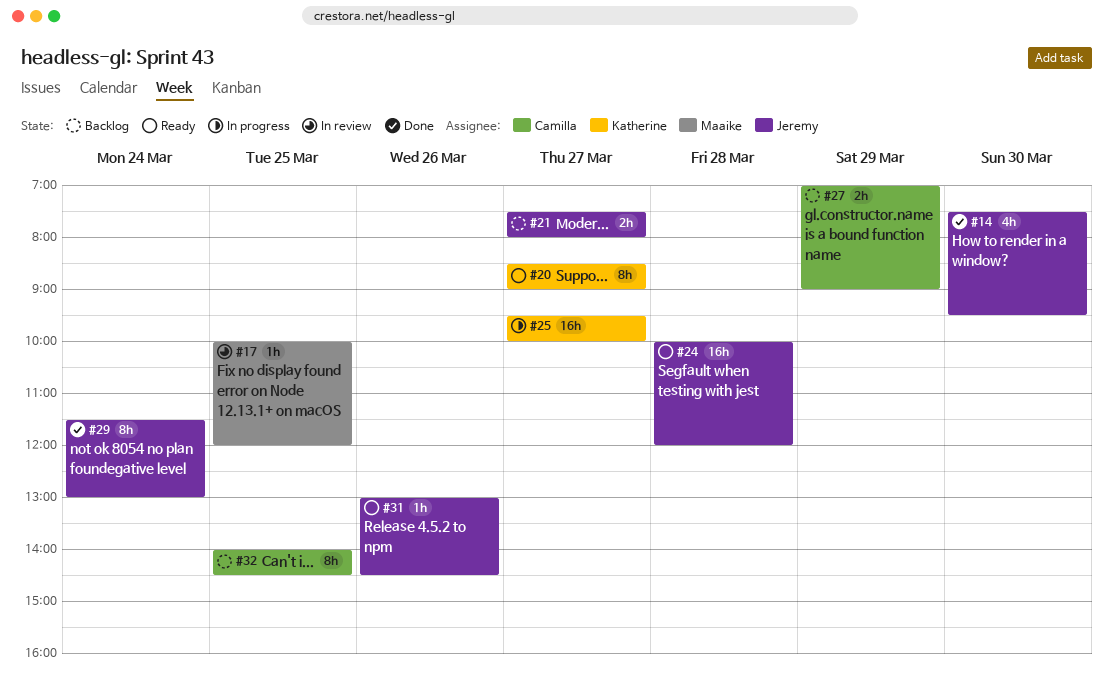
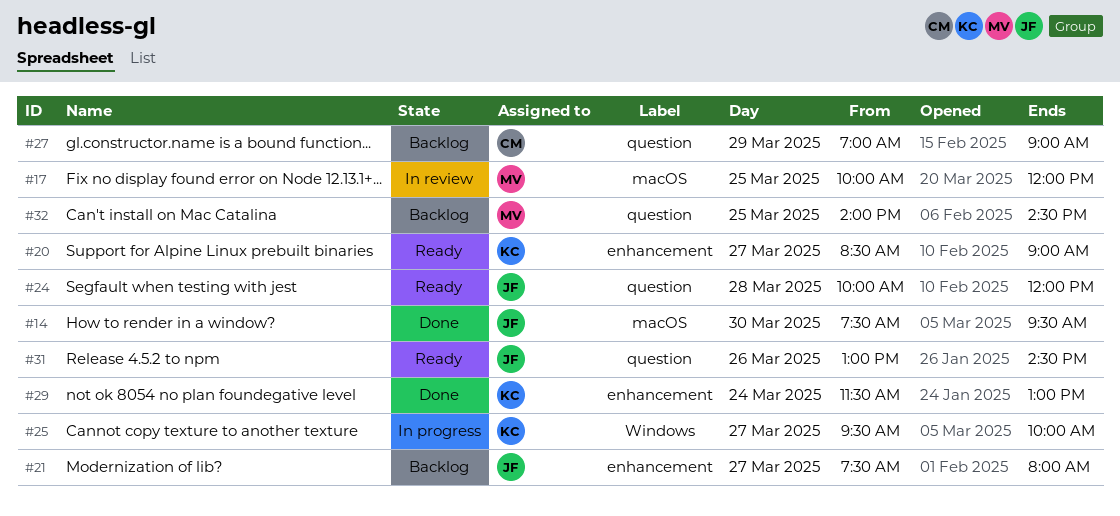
#29, owner: Jeremy -> Katherine
#32, owner: Camilla -> Maaike

